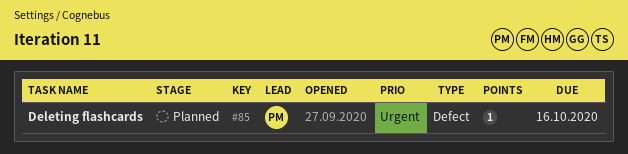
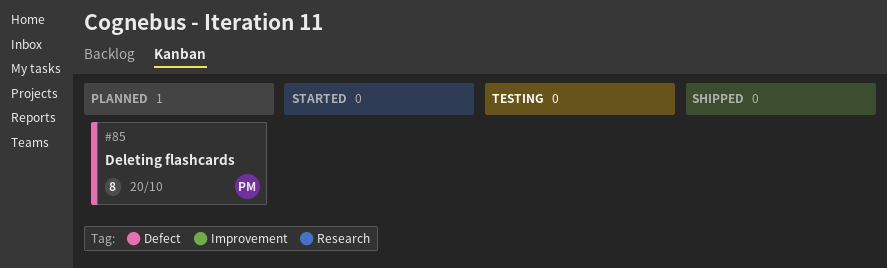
#85, estimate: 1 -> 8
#85, due: Oct 16 -> Oct 20

